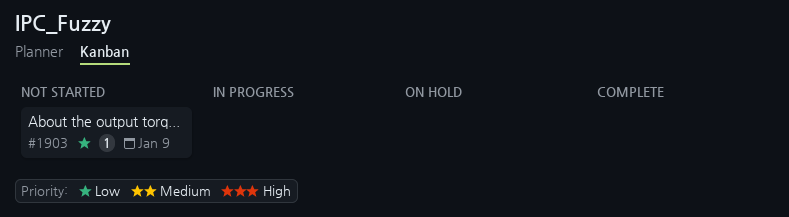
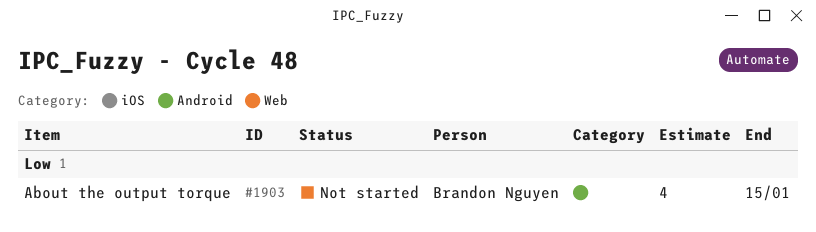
#1903, estimate: 1 -> 4
#1903, due: Jan 9 -> Jan 15

